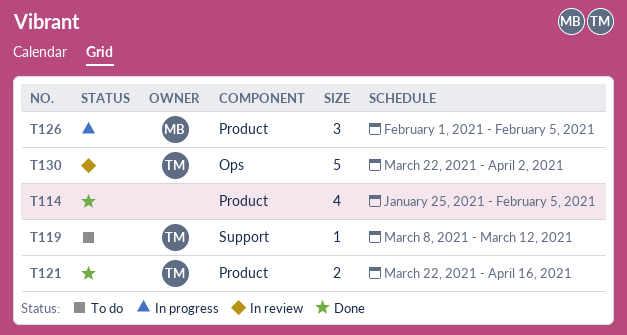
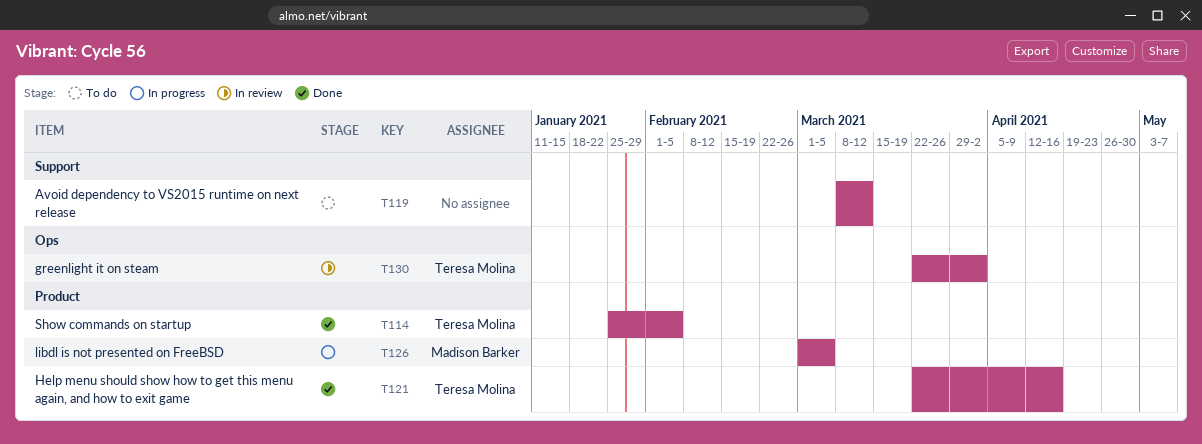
T114, owner: none -> Teresa Molina
T119, owner: Teresa Molina -> none
T126, start: Feb 1 -> Mar 1
T126, due: Feb 5 -> Mar 5

